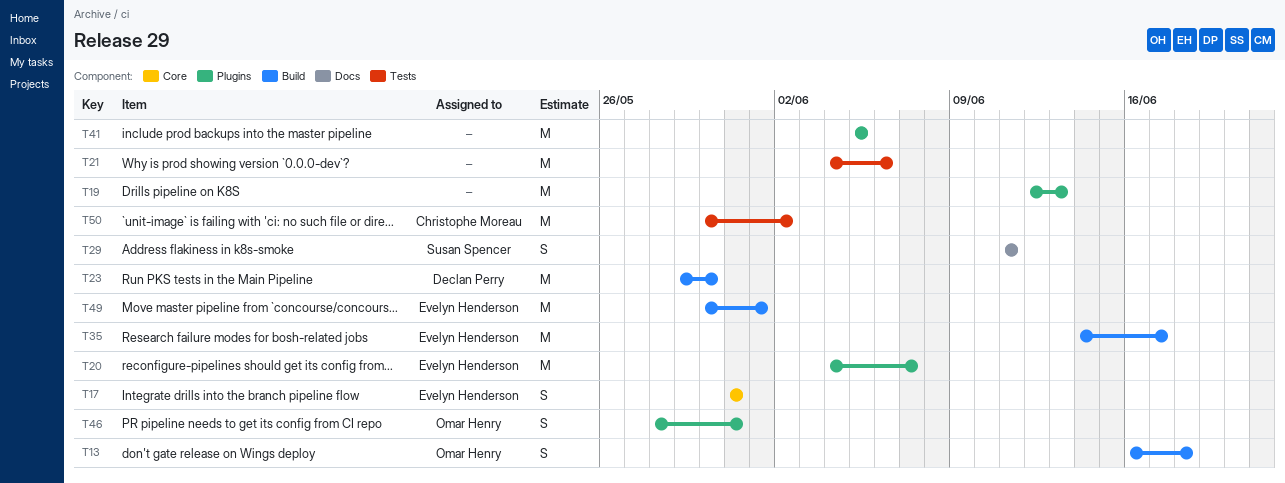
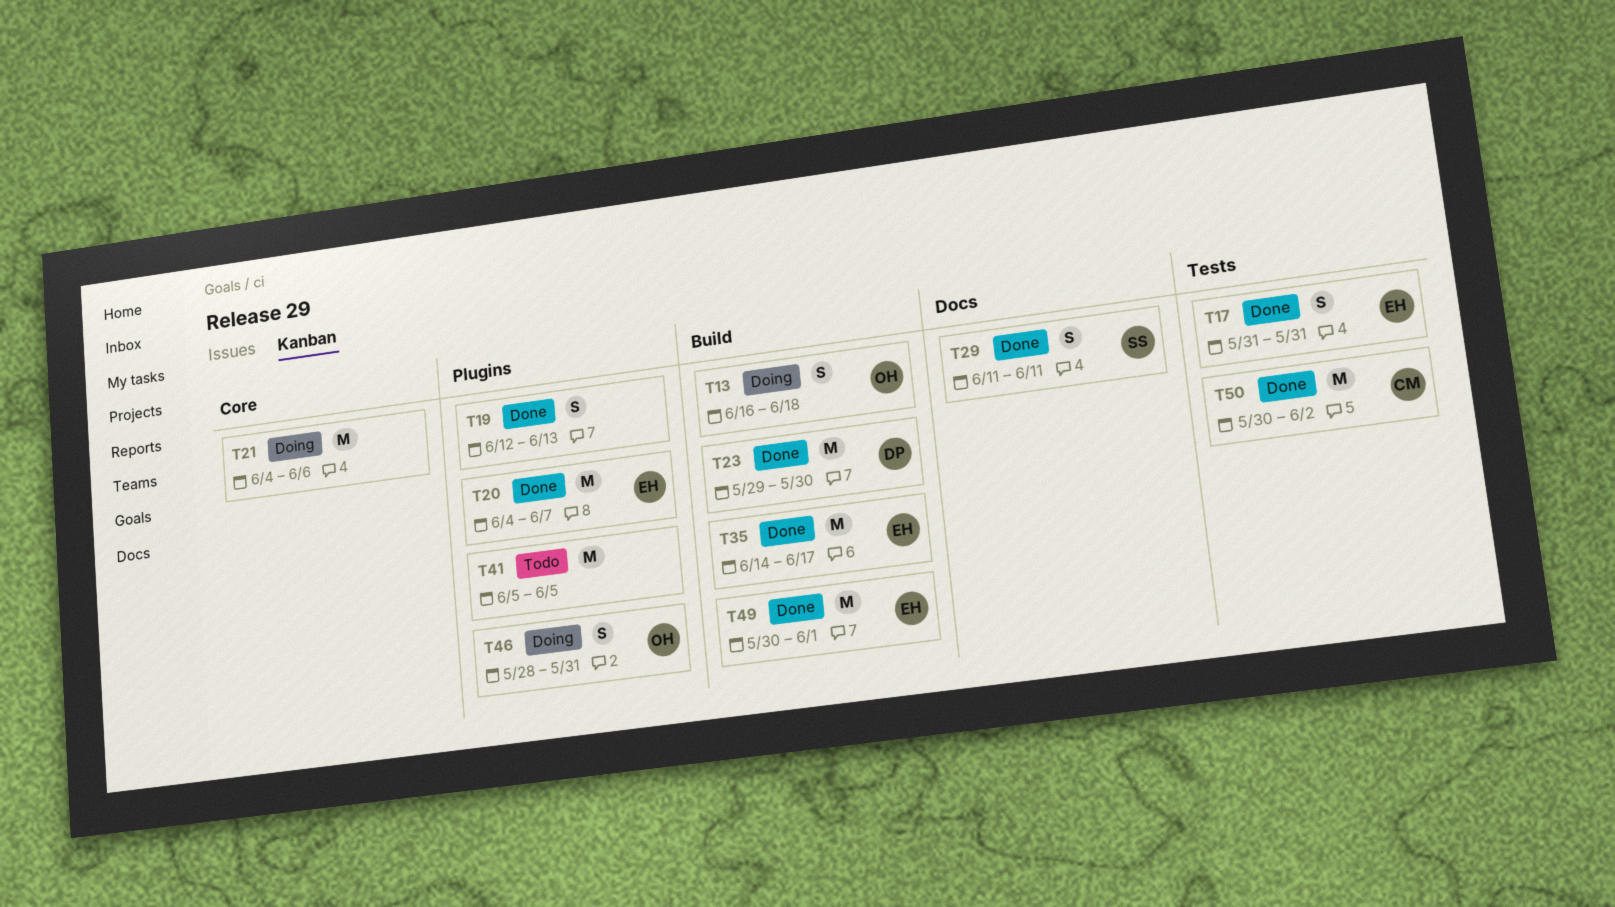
T17, label: Core -> Tests
T19, estimate: M -> S
T21, label: Tests -> Core

